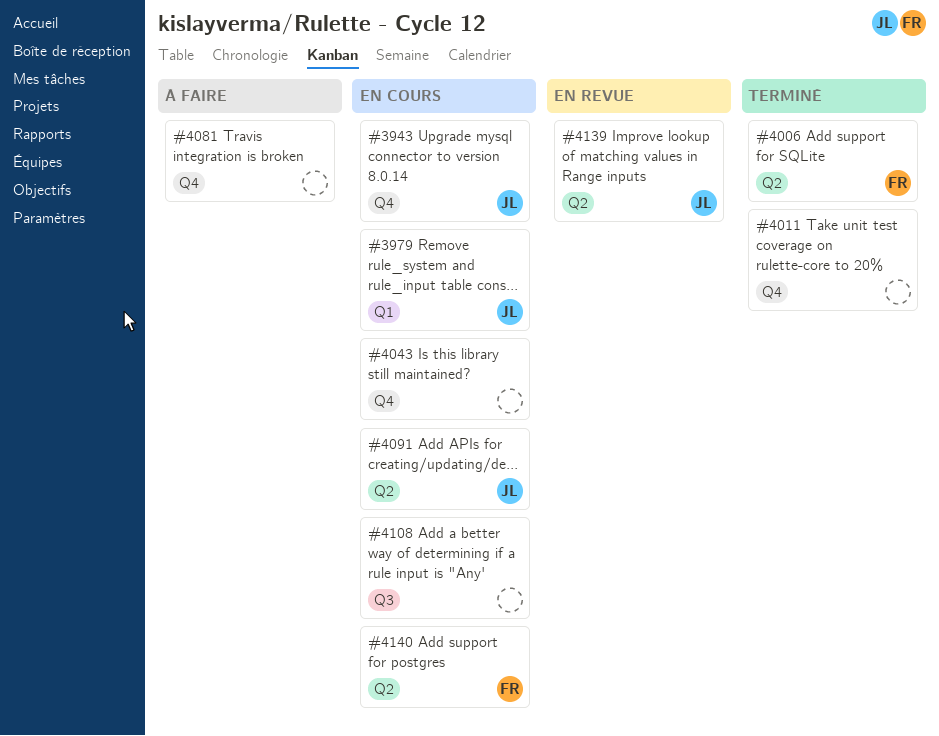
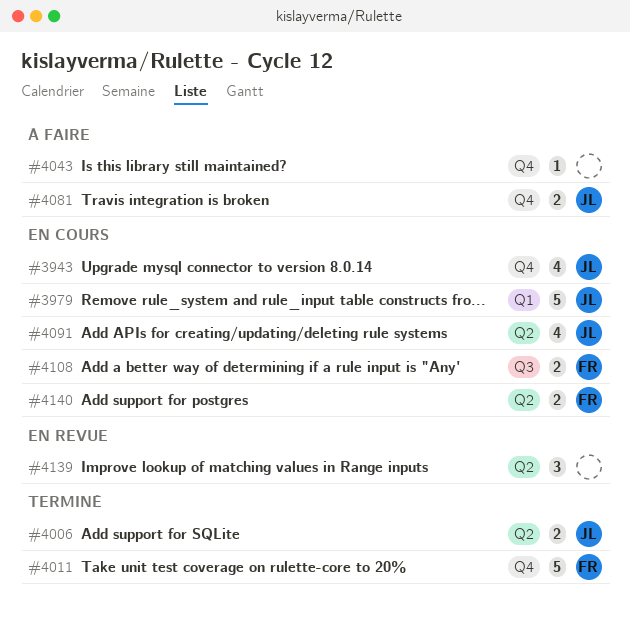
#4006, owner: FR -> JL
#4011, owner: none -> FR
#4043, status: En cours -> À faire
#4081, owner: none -> JL
#4108, owner: none -> FR
#4139, owner: JL -> none

